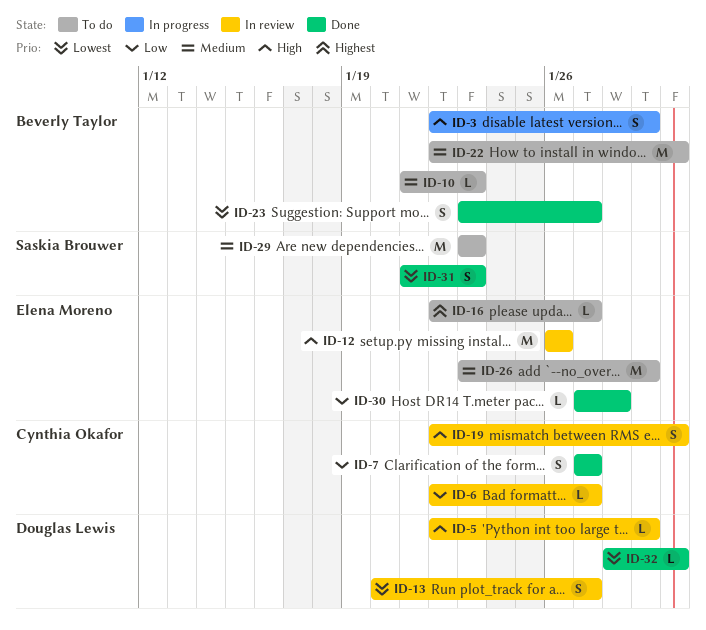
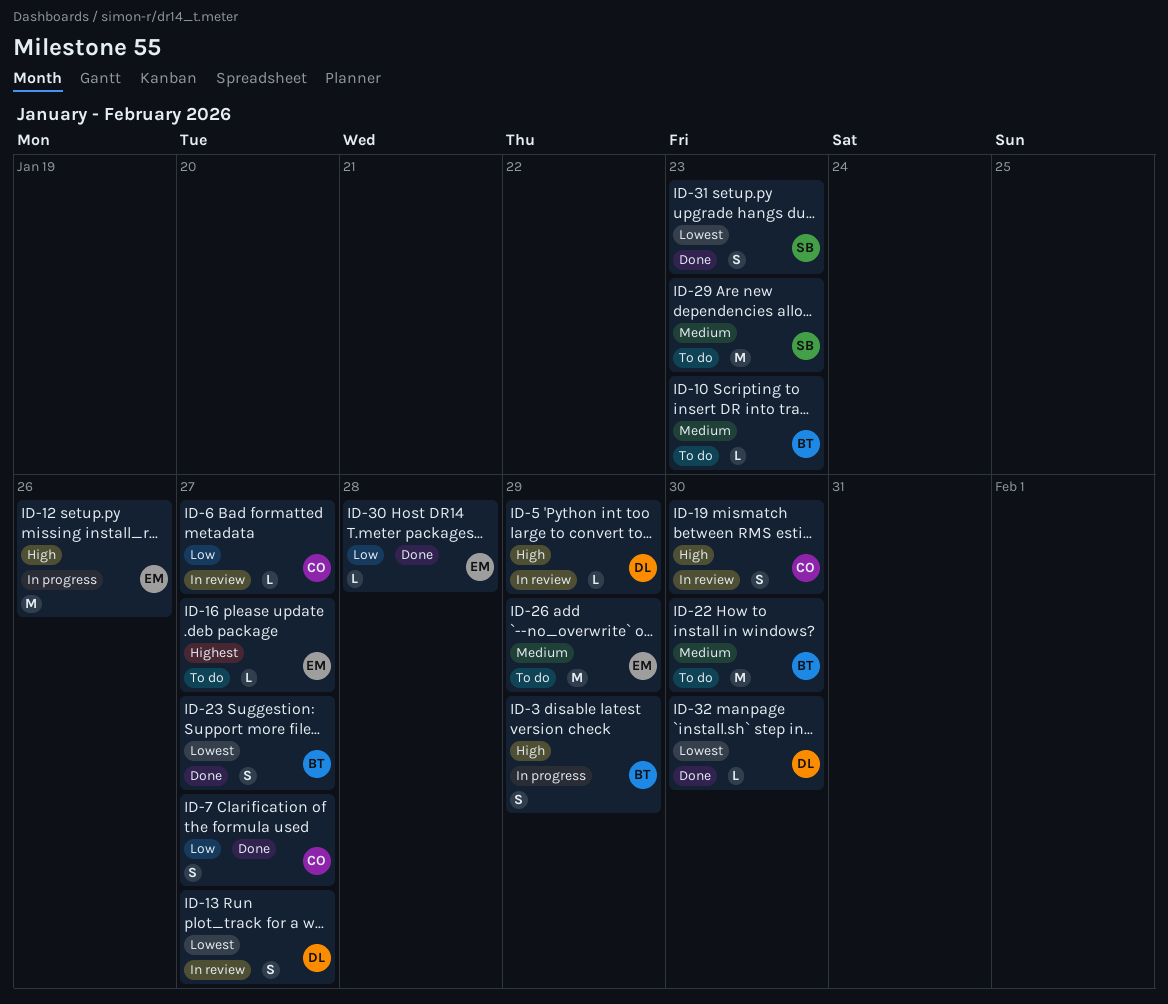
ID-12, status: In review -> In progress

